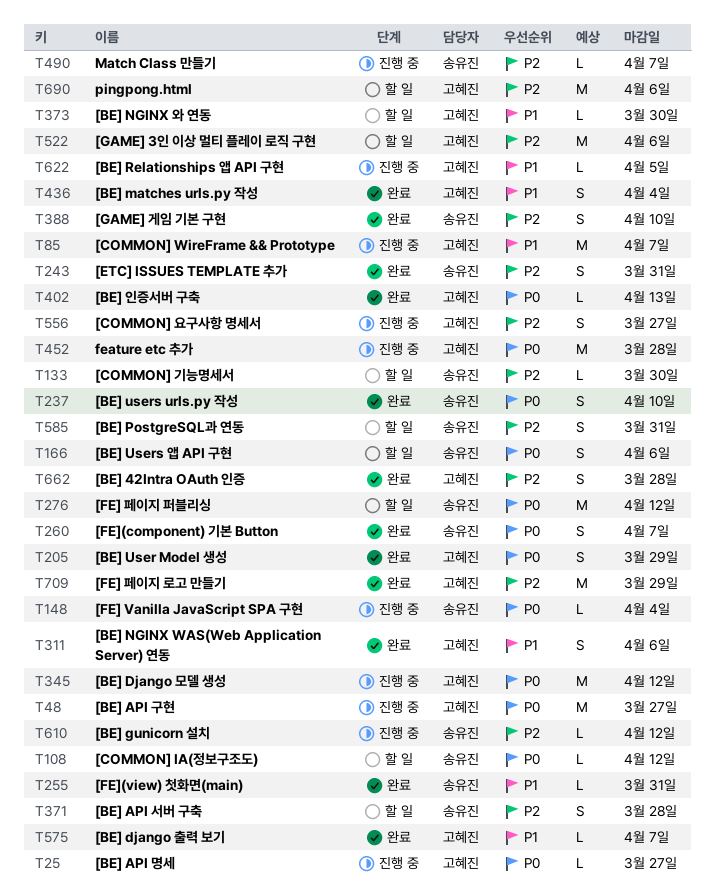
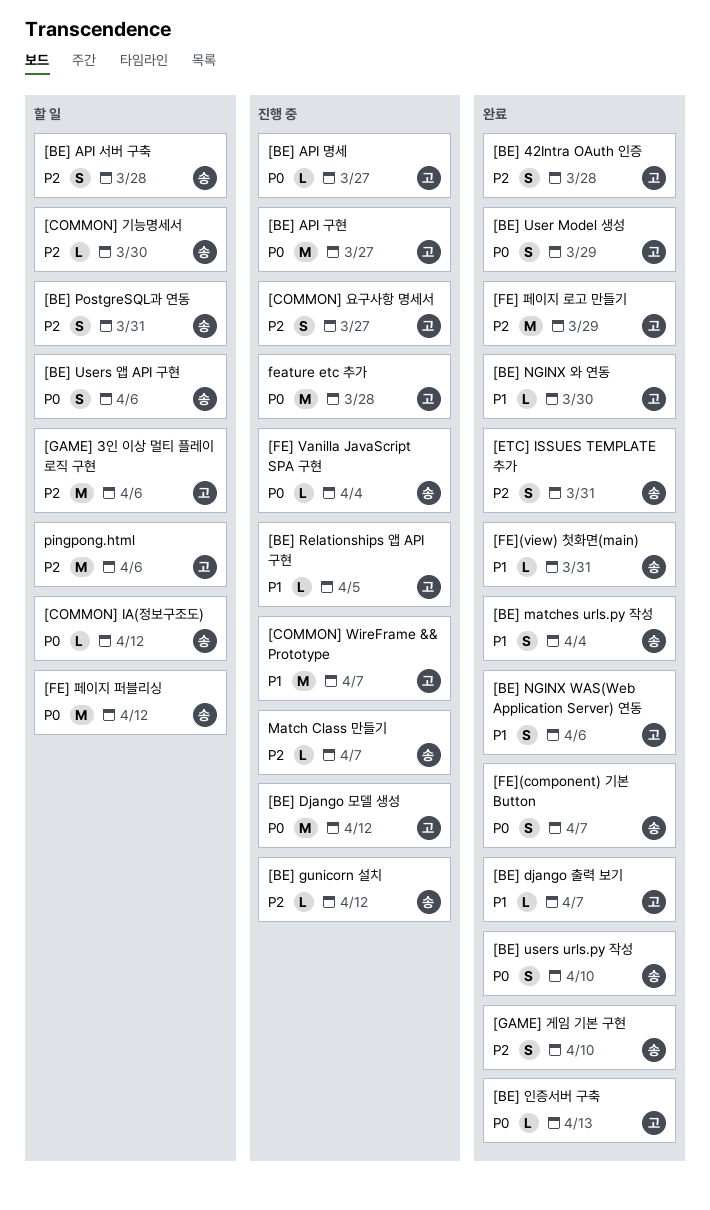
[BE] matches urls.py 작성, owner: 고혜진 -> 송유진
[BE] NGINX 와 연동, status: 할 일 -> 완료

